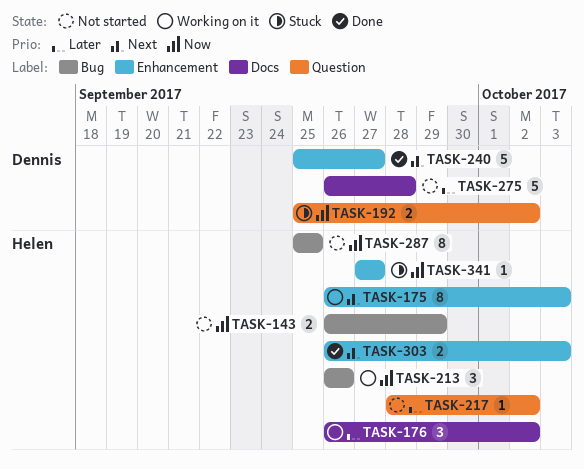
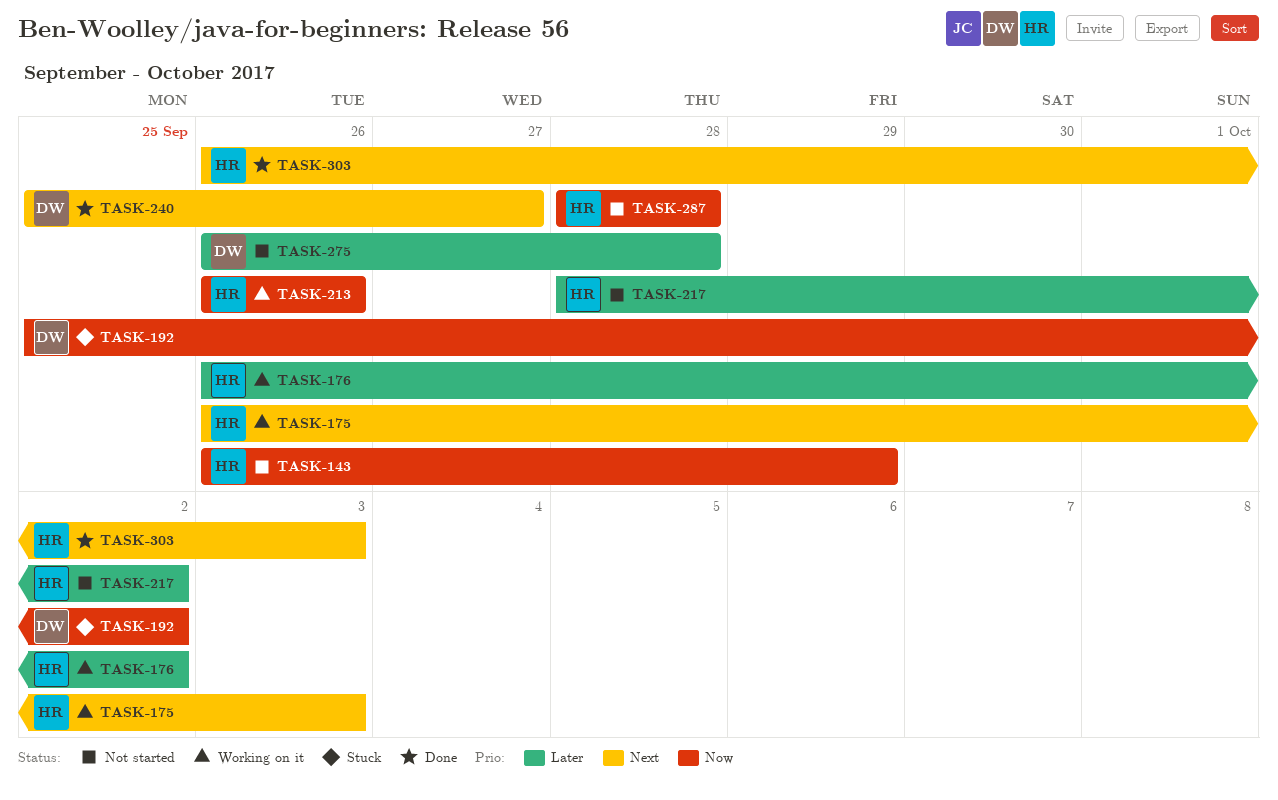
TASK-287, start: Sep 25 -> Sep 28
TASK-287, due: Sep 25 -> Sep 28
TASK-341: present -> none

